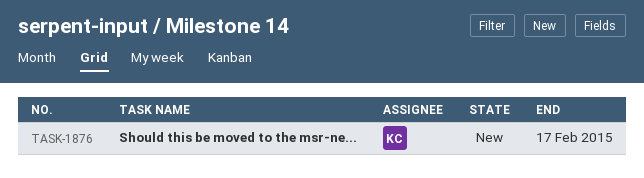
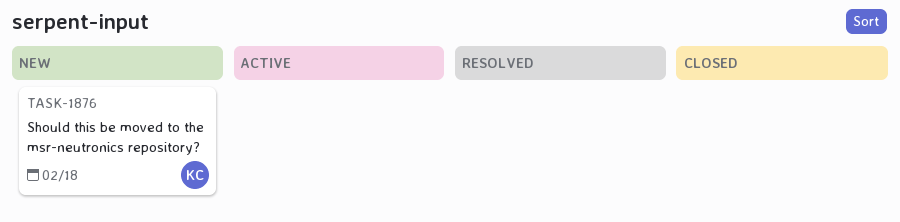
TASK-1876, due: Feb 17 -> Feb 18

